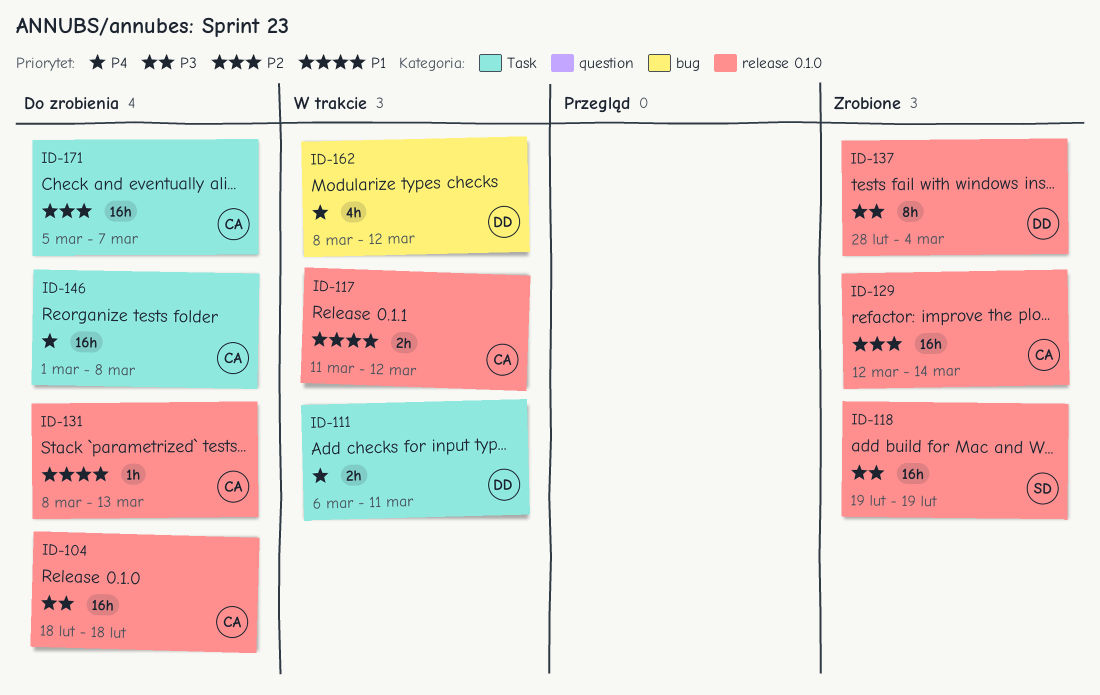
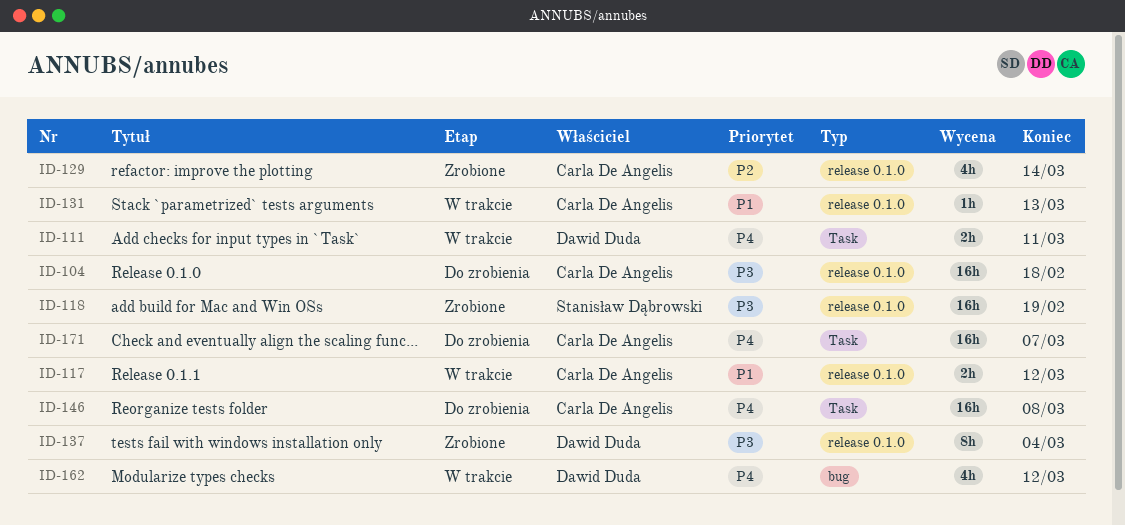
ID-129, estimate: 16h -> 4h
ID-131, status: Do zrobienia -> W trakcie
ID-171, priority: P2 -> P4

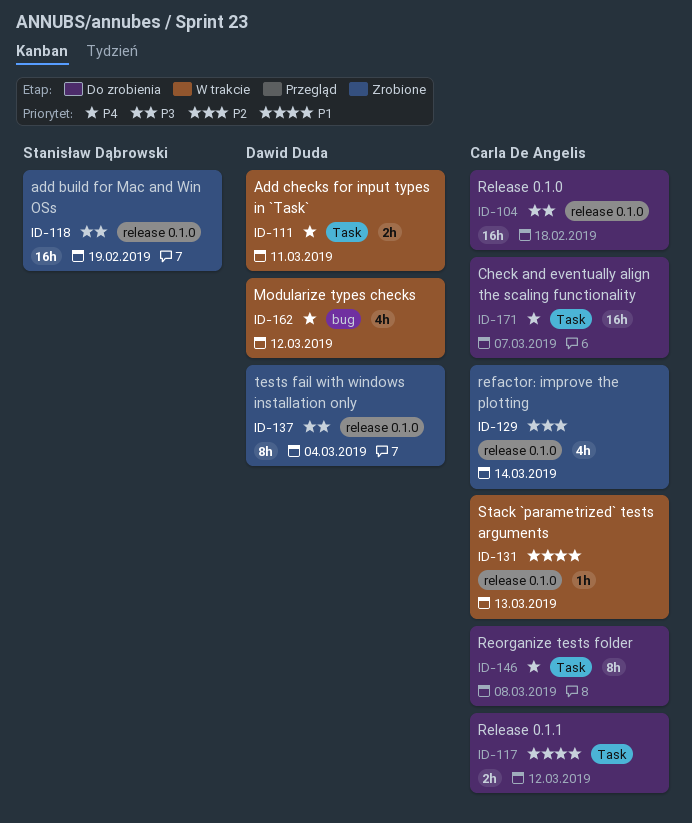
ID-117, status: W trakcie -> Do zrobienia
ID-117, label: release 0.1.0 -> Task
ID-146, estimate: 16h -> 8h

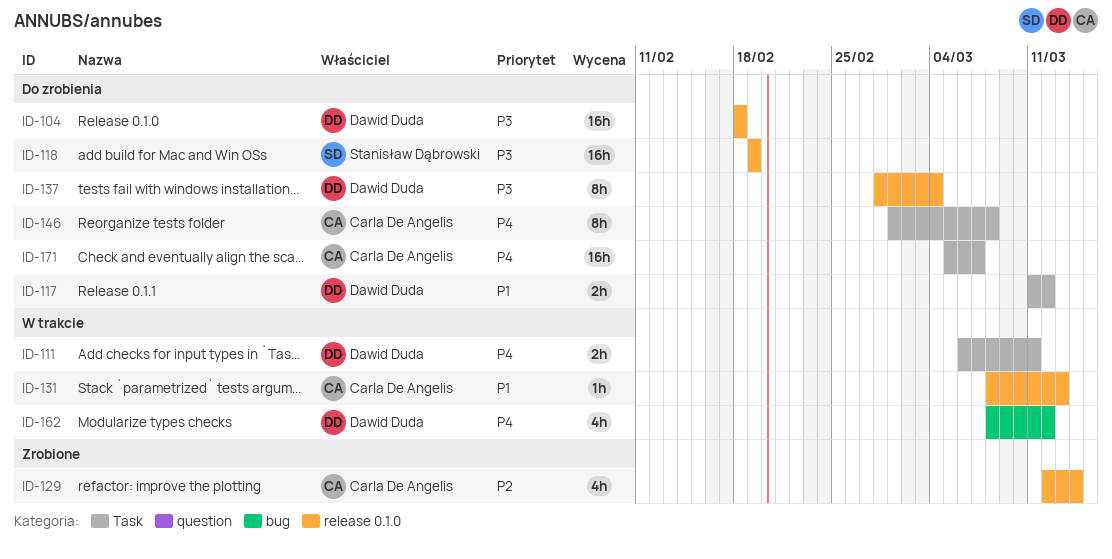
ID-104, owner: Carla De Angelis -> Dawid Duda
ID-117, owner: Carla De Angelis -> Dawid Duda
ID-118, status: Zrobione -> Do zrobienia
ID-137, status: Zrobione -> Do zrobienia

